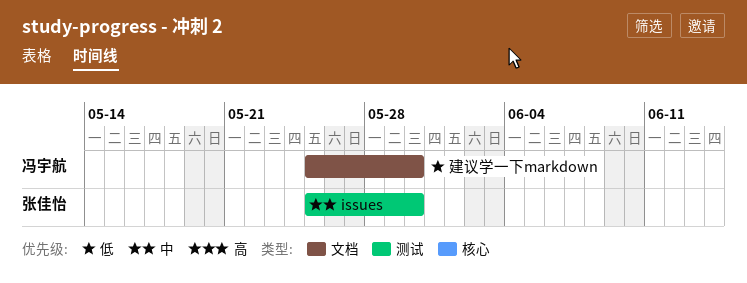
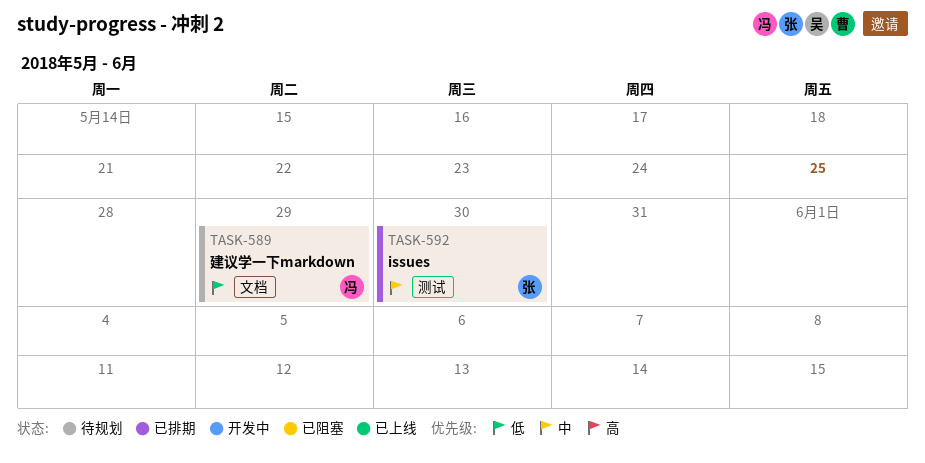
建议学一下markdown, due: May 30 -> May 29

